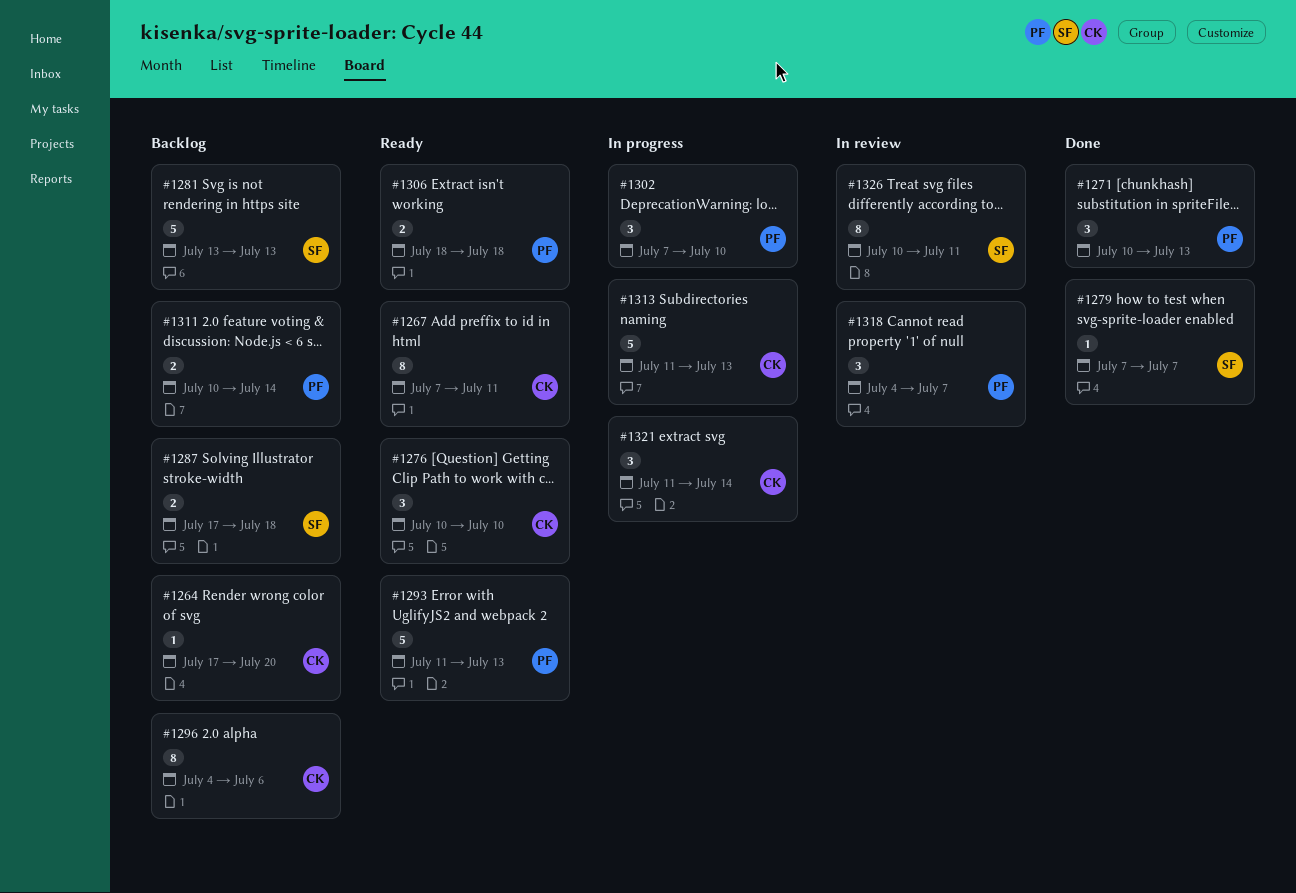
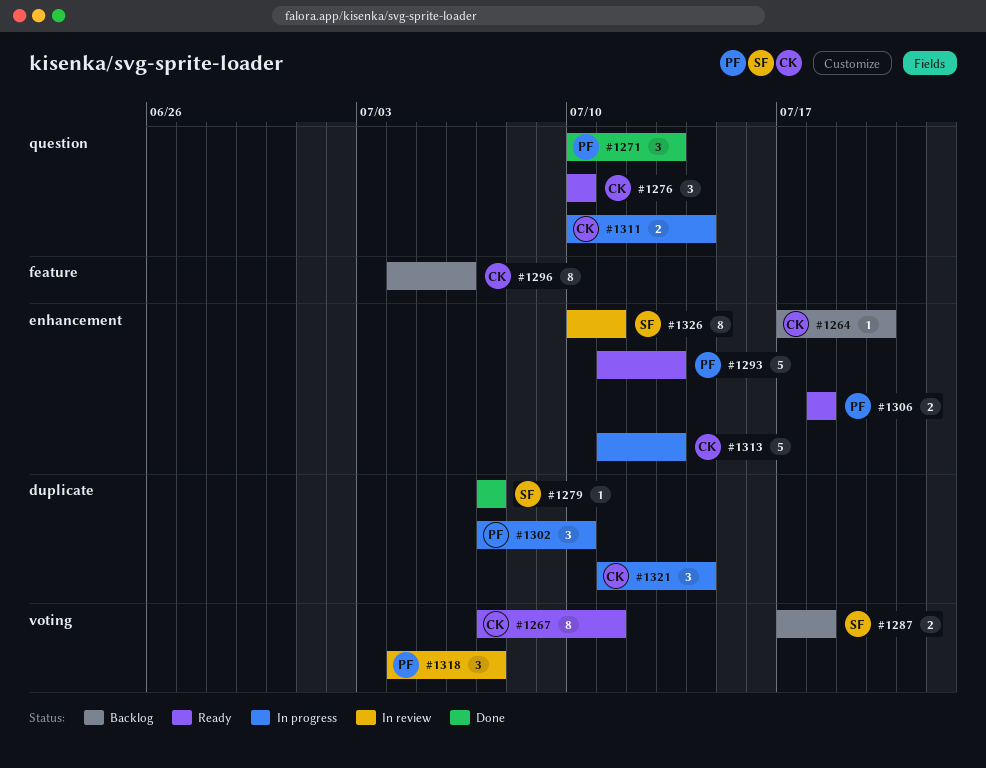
#1281: present -> none
#1311, status: Backlog -> In progress
#1311, owner: PF -> CK

